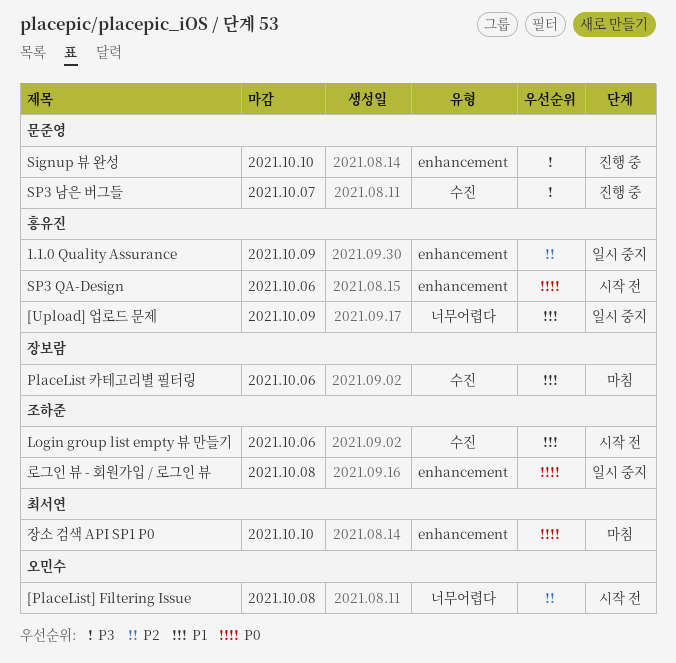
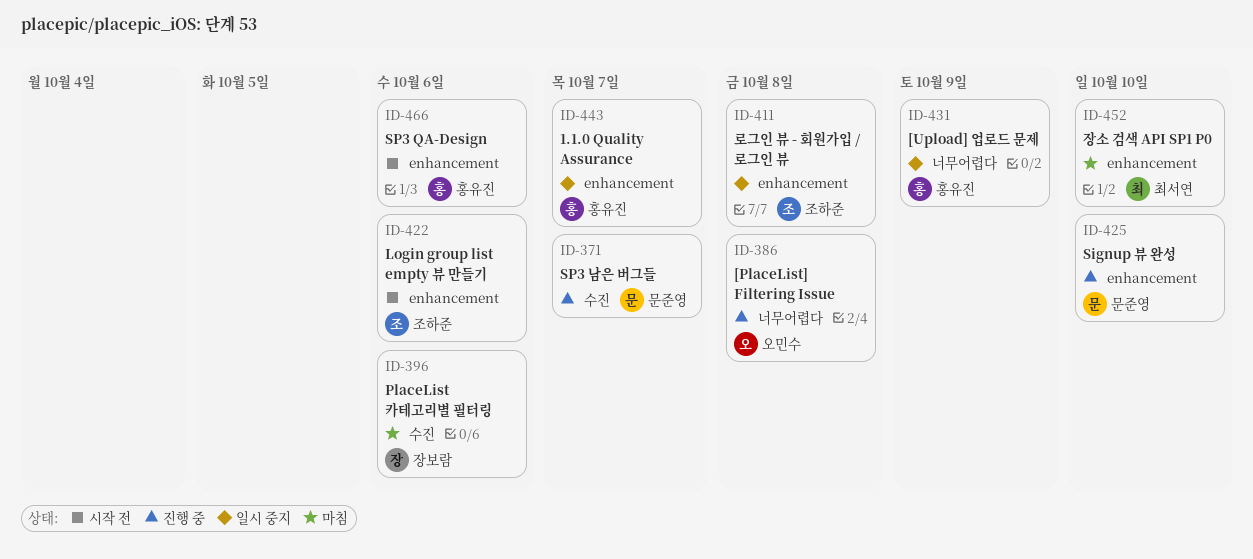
1.1.0 Quality Assurance, due: Oct 9 -> Oct 7
[PlaceList] Filtering Issue, status: 시작 전 -> 진행 중
Login group list empty 뷰 만들기, label: 수진 -> enhancement

